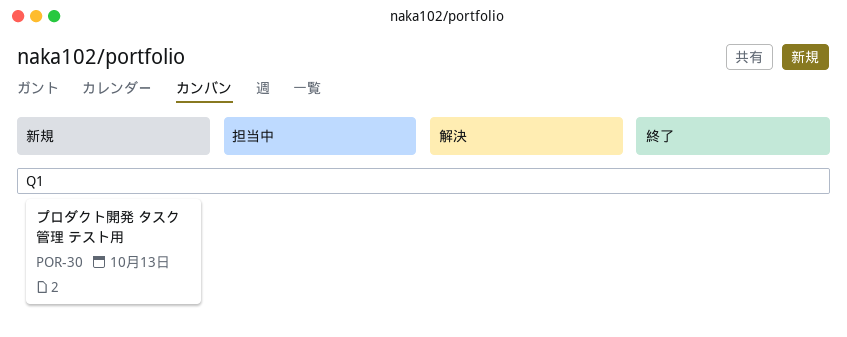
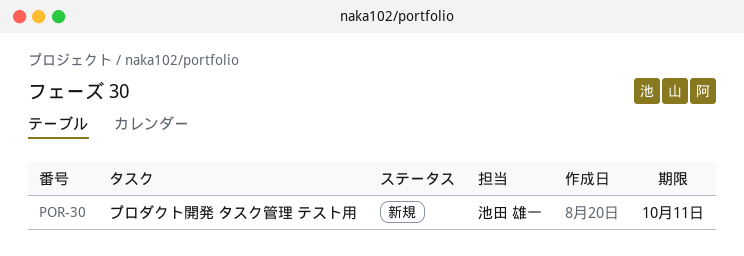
POR-30, due: Oct 13 -> Oct 11

